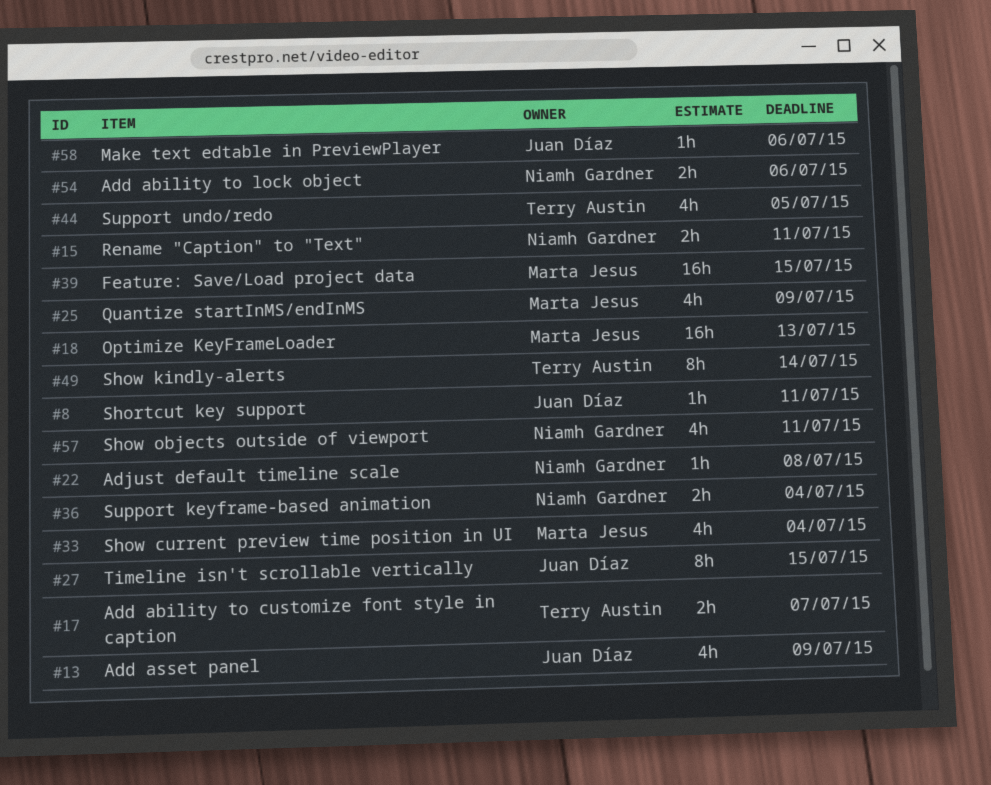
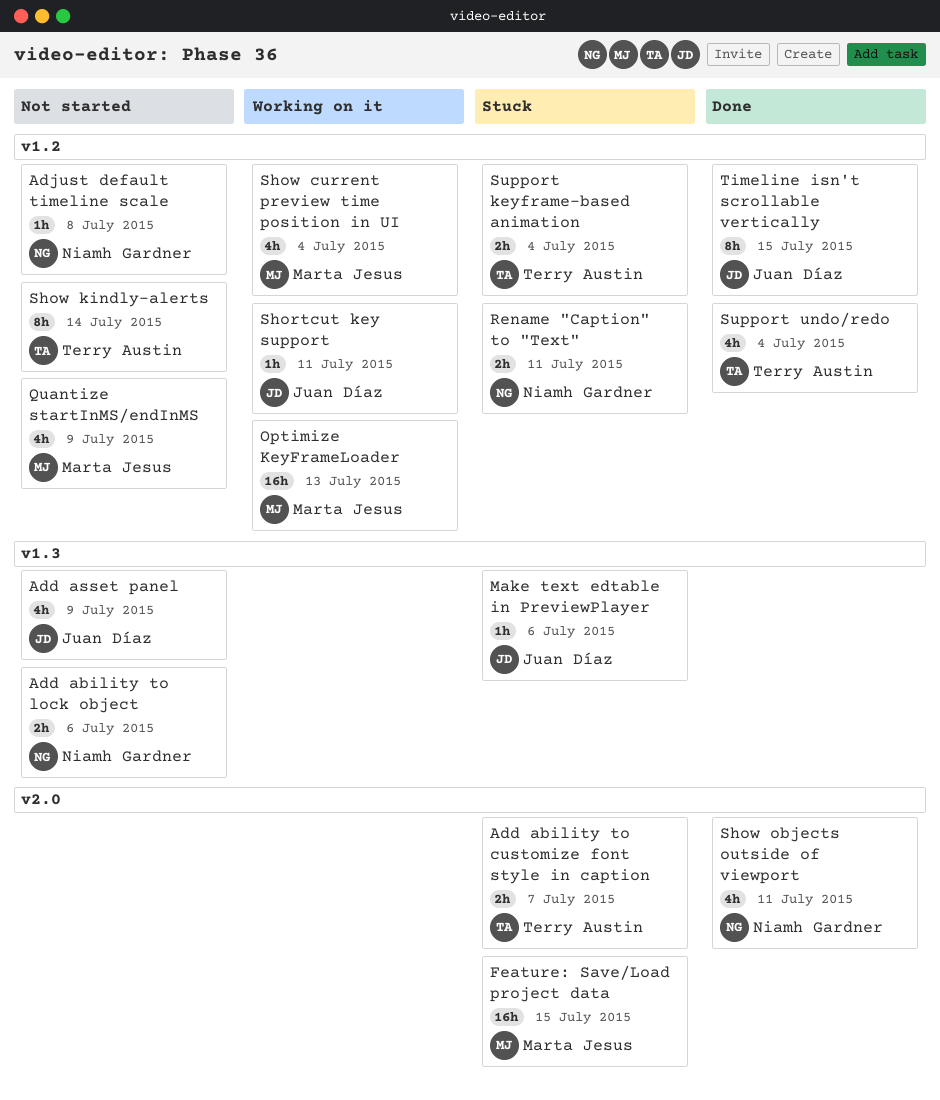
Support keyframe-based animation, owner: Niamh Gardner -> Terry Austin
Support undo/redo, due: Jul 5 -> Jul 4

